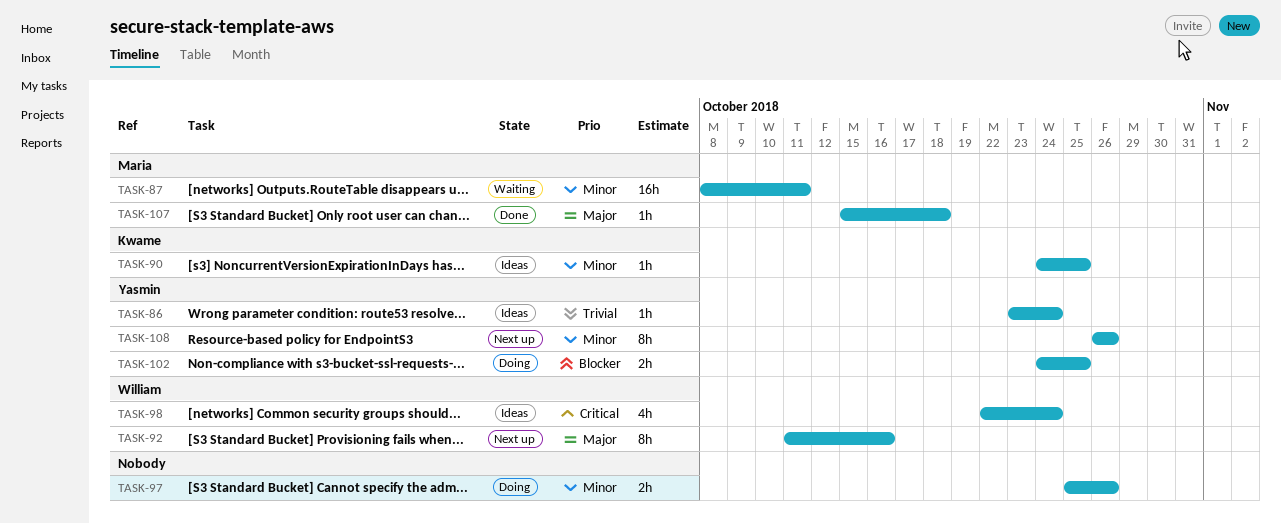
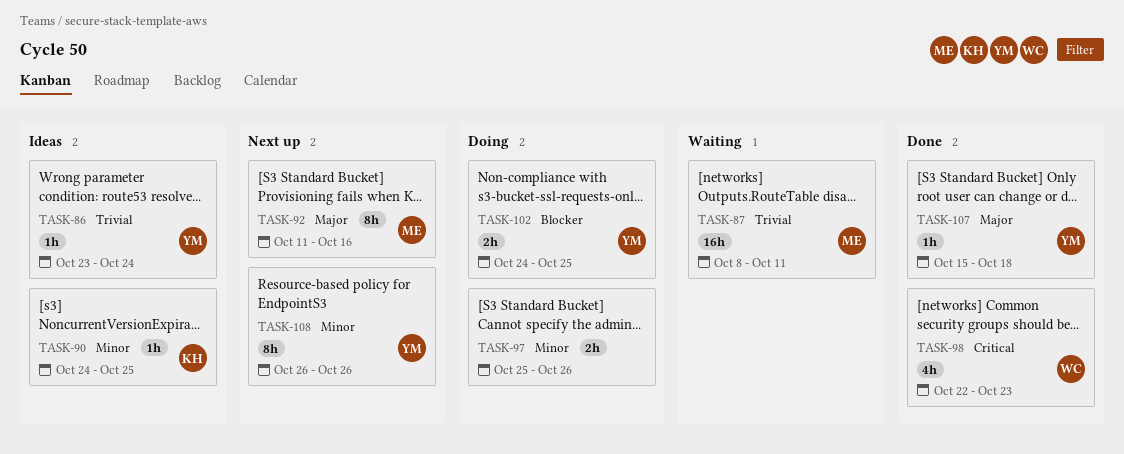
TASK-87, priority: Minor -> Trivial
TASK-92, owner: William -> Maria
TASK-98, status: Ideas -> Done
TASK-98, due: Oct 24 -> Oct 23
TASK-107, owner: Maria -> Yasmin

